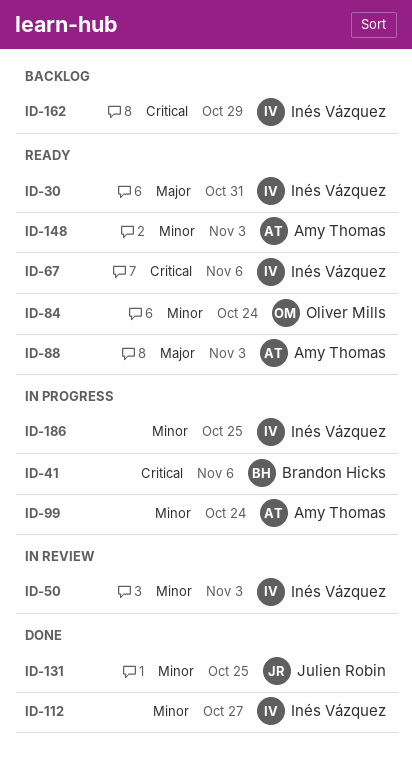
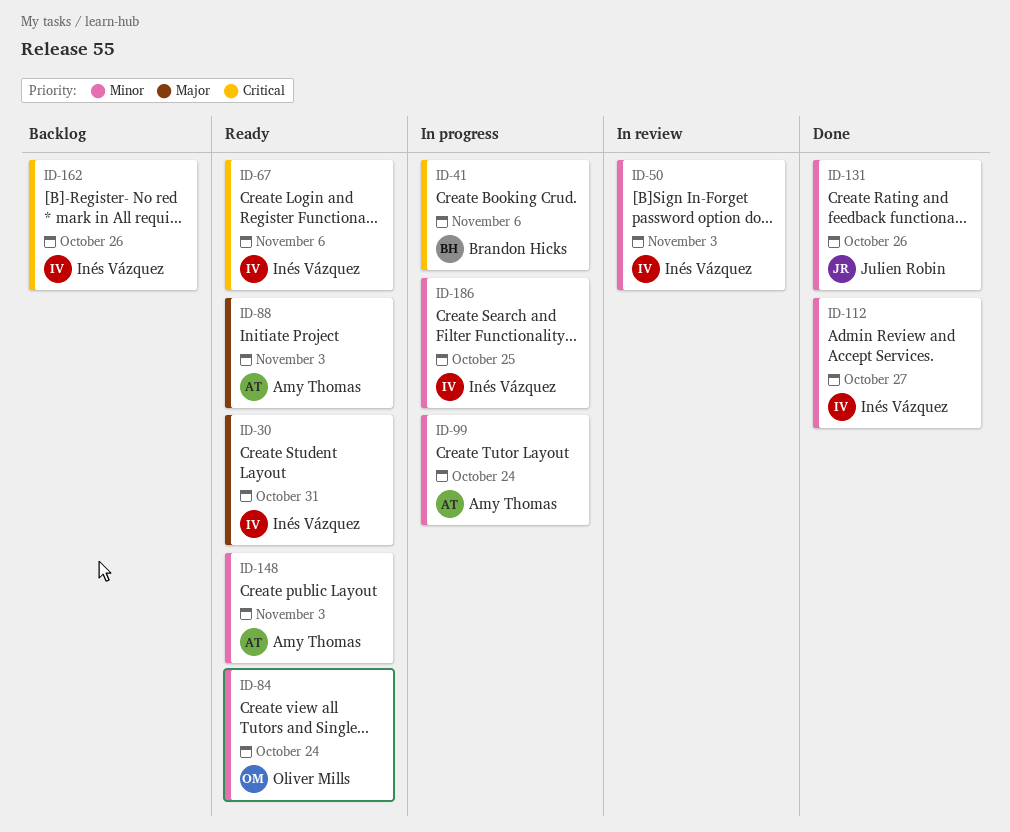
ID-131, due: Oct 25 -> Oct 26
ID-162, due: Oct 29 -> Oct 26

